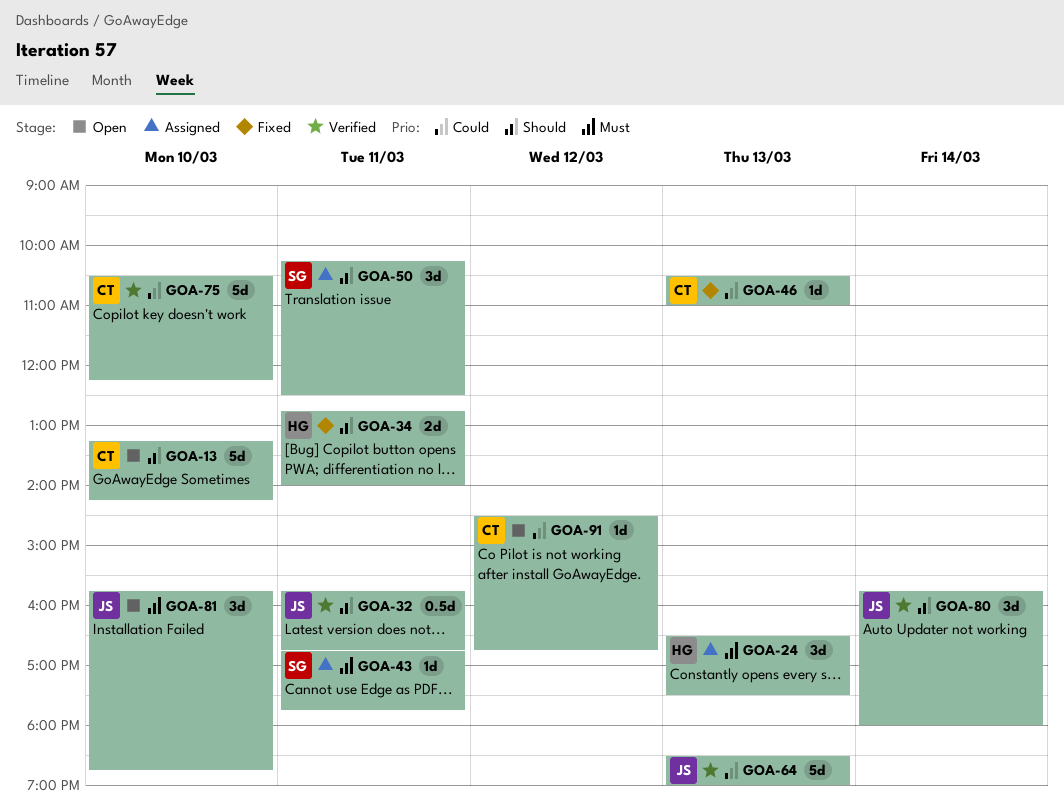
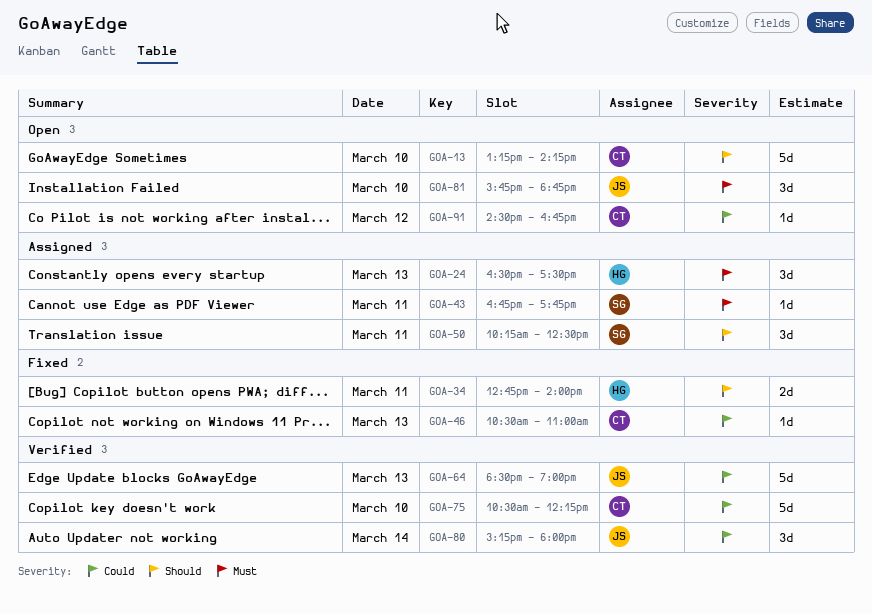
GOA-32: present -> none
GOA-80, priority: Should -> Could
GOA-80, begins: 15:45 -> 15:15

